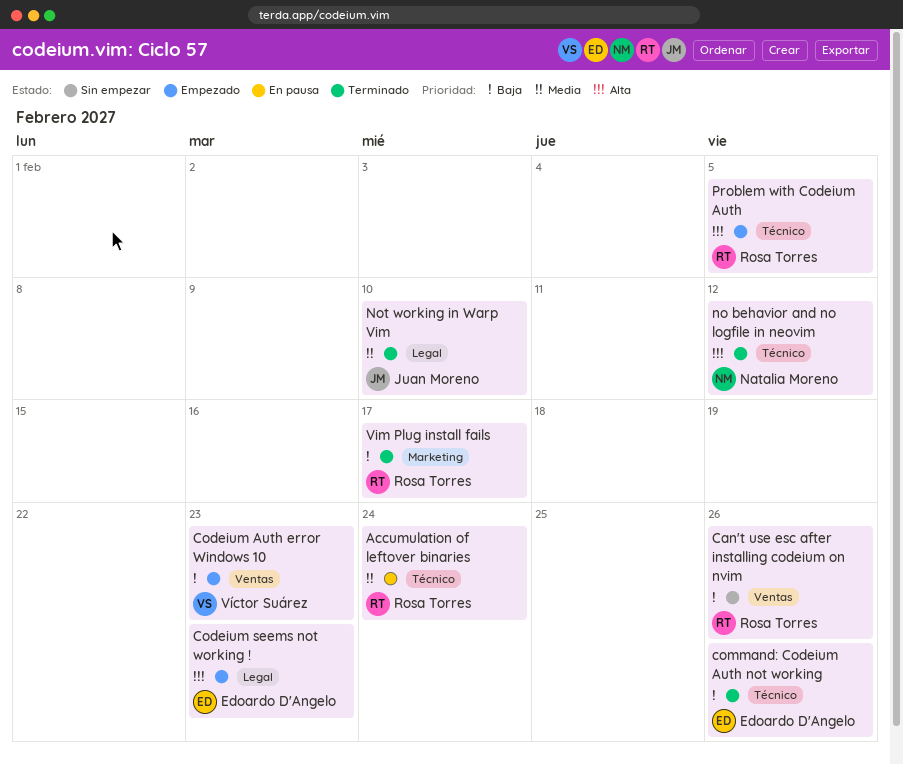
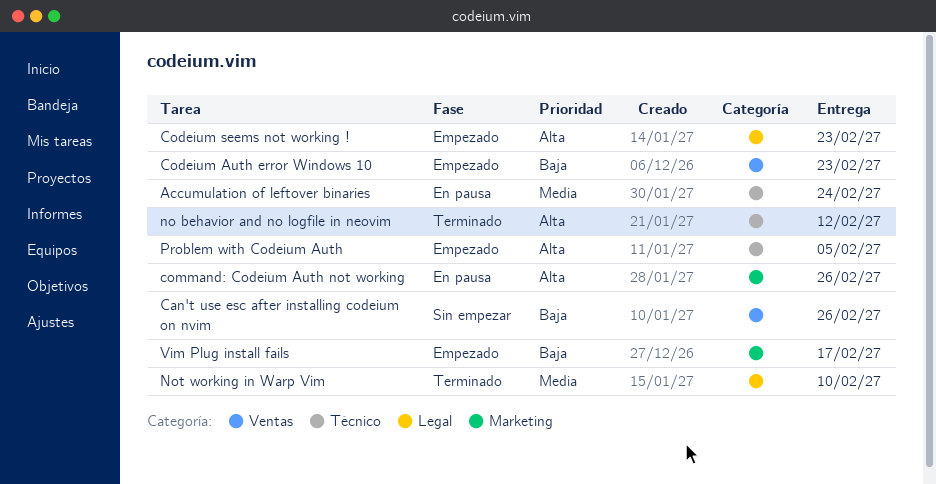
command: Codeium Auth not working, status: Terminado -> En pausa
command: Codeium Auth not working, priority: Baja -> Alta
command: Codeium Auth not working, label: Técnico -> Marketing
Vim Plug install fails, status: Terminado -> Empezado

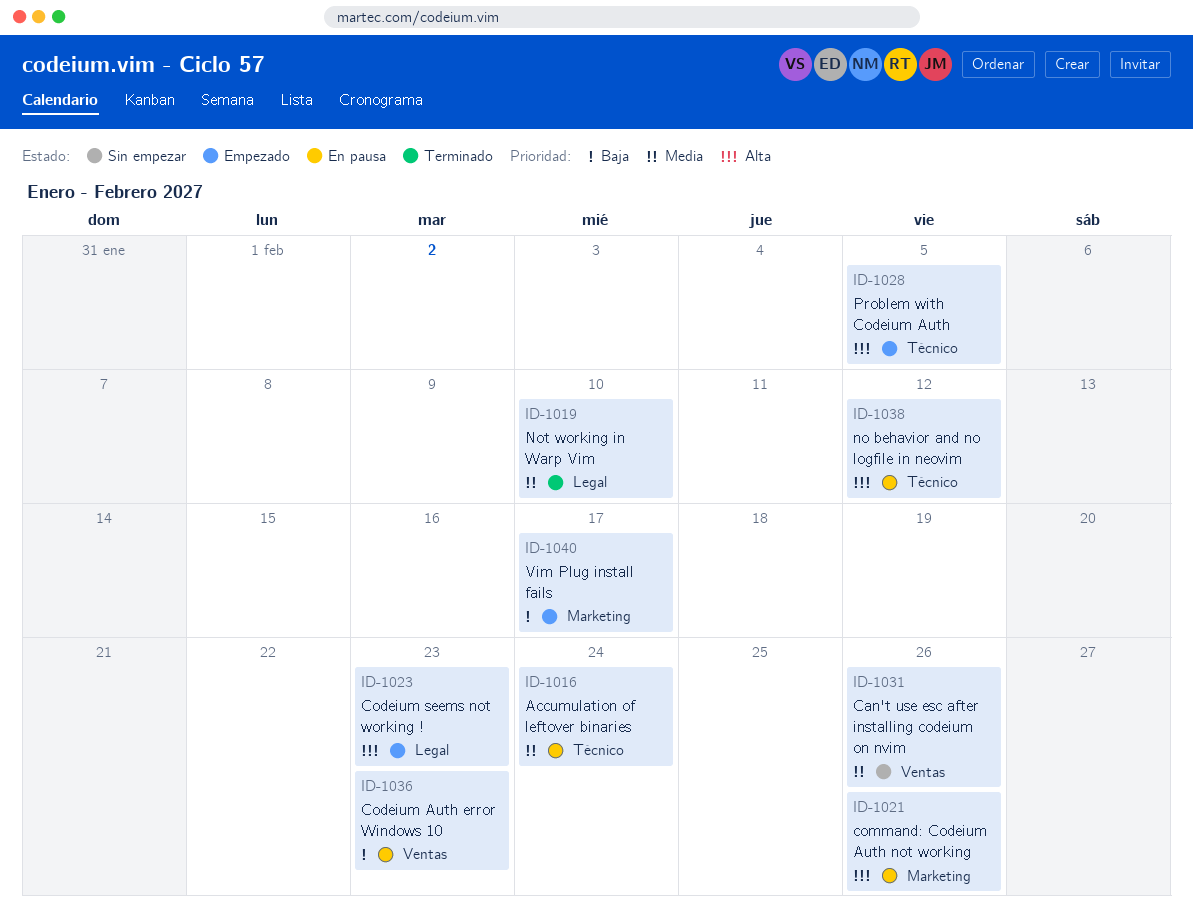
Can't use esc after installing codeium on nvim, priority: Baja -> Media
Codeium Auth error Windows 10, status: Empezado -> En pausa
no behavior and no logfile in neovim, status: Terminado -> En pausa

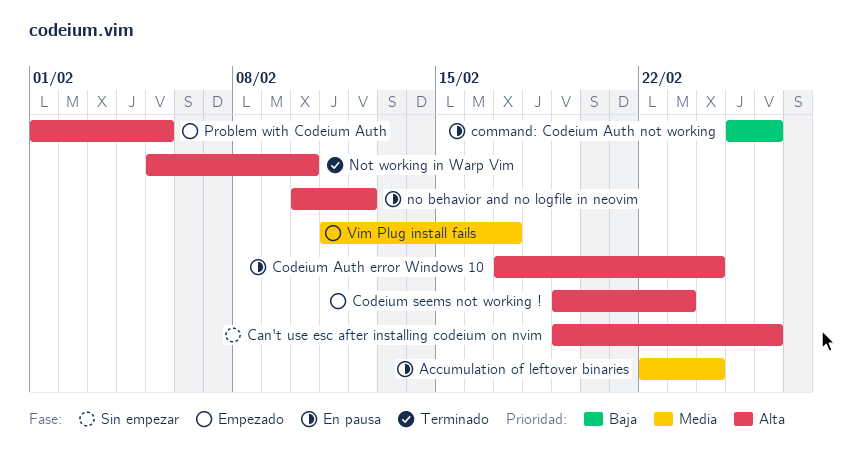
Can't use esc after installing codeium on nvim, priority: Media -> Alta
Codeium Auth error Windows 10, priority: Baja -> Alta
Codeium Auth error Windows 10, due: Feb 23 -> Feb 24
command: Codeium Auth not working, priority: Alta -> Baja
Not working in Warp Vim, priority: Media -> Alta
Vim Plug install fails, priority: Baja -> Media

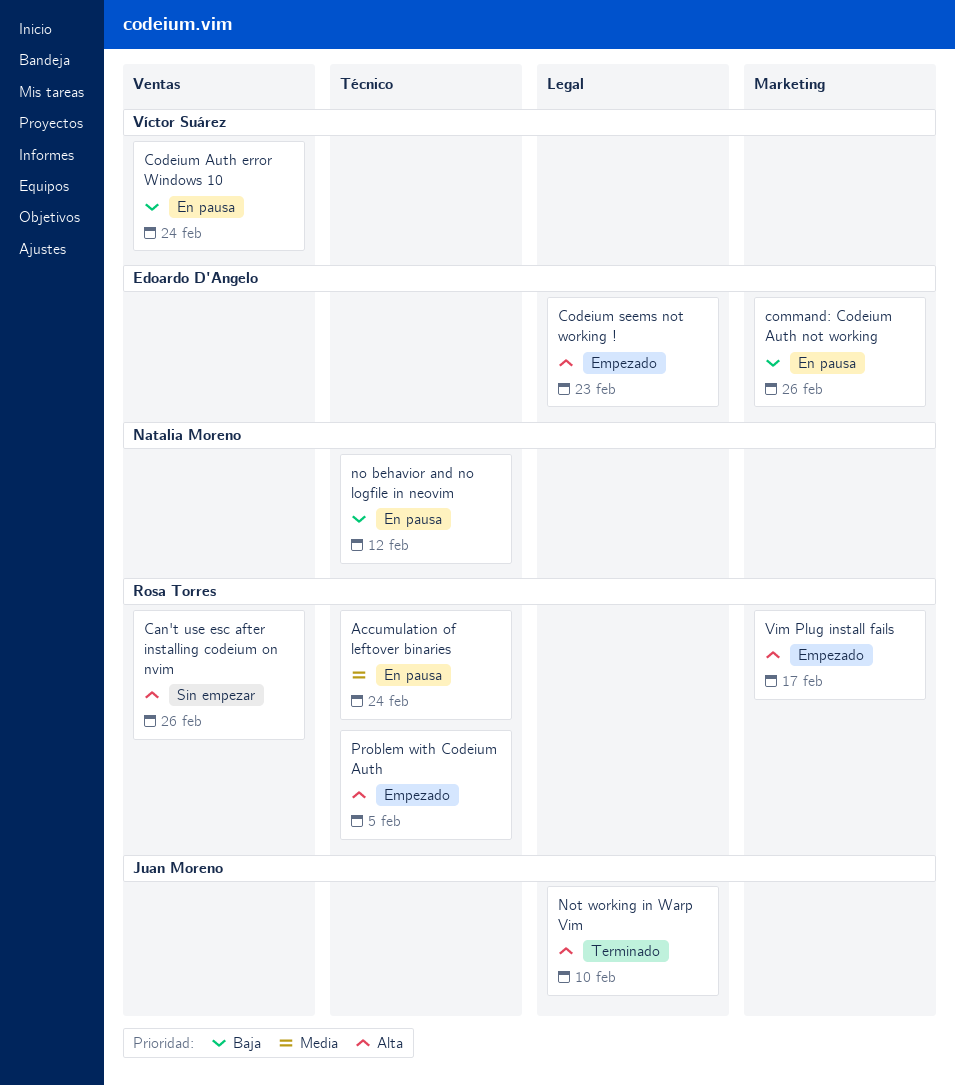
Codeium Auth error Windows 10, priority: Alta -> Baja
no behavior and no logfile in neovim, priority: Alta -> Baja
Vim Plug install fails, priority: Media -> Alta

